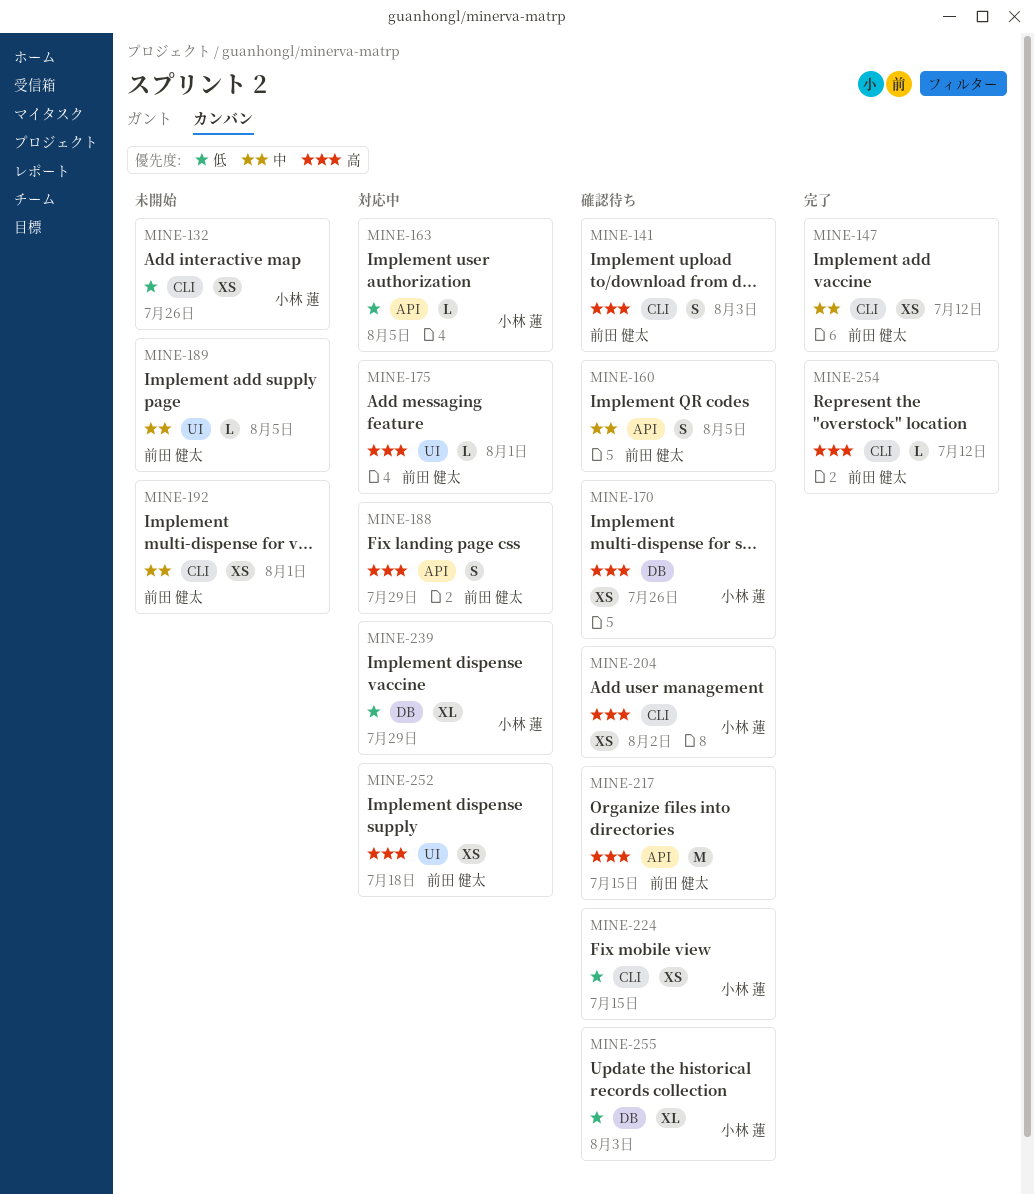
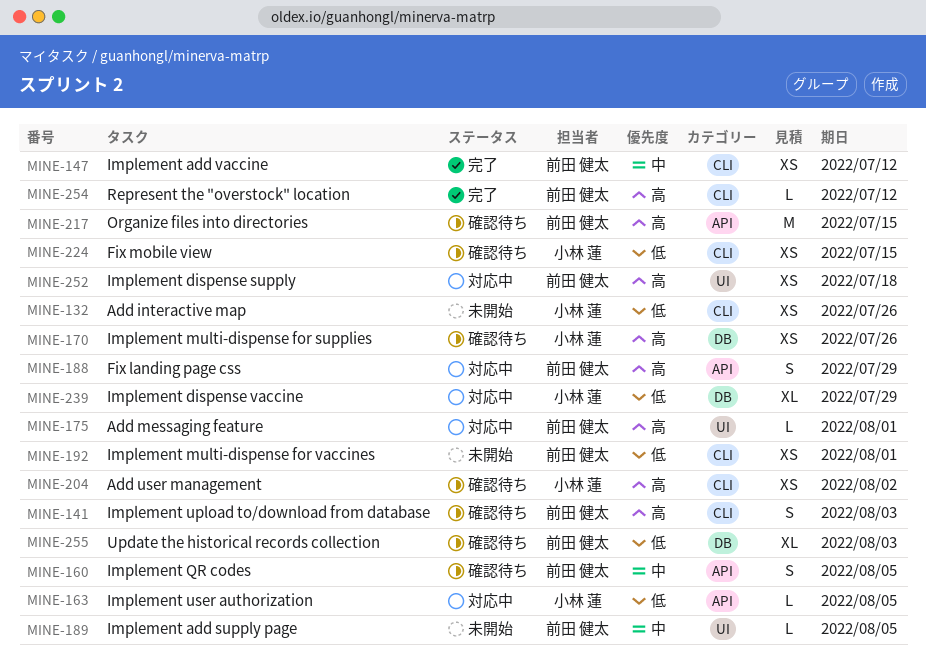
MINE-192, priority: 中 -> 低
MINE-255, owner: 小林 蓮 -> 前田 健太

